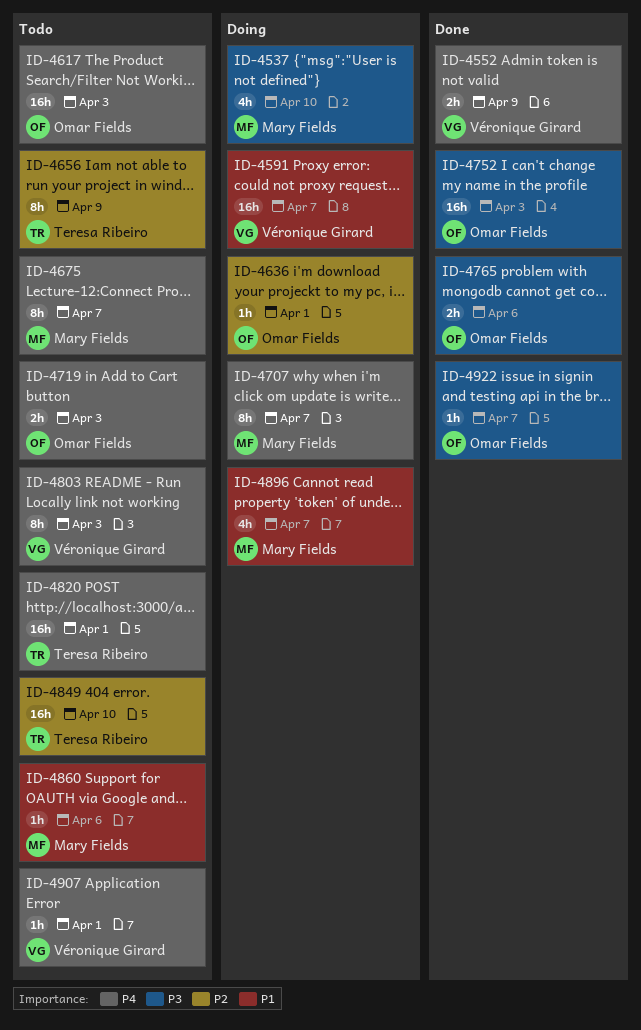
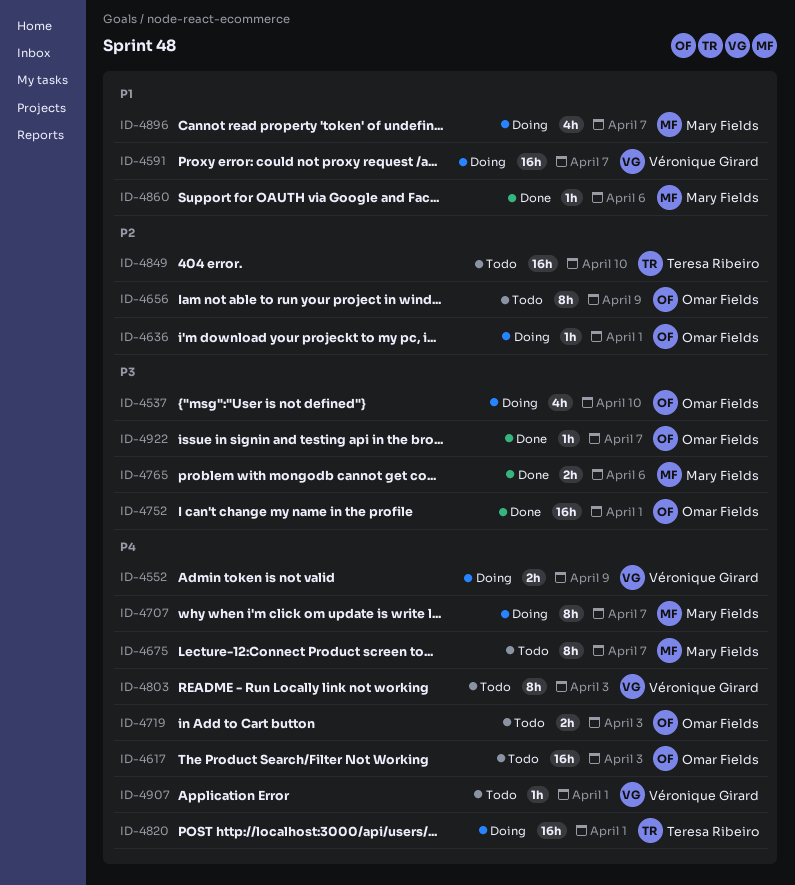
ID-4537, owner: Mary Fields -> Omar Fields
ID-4552, status: Done -> Doing
ID-4656, owner: Teresa Ribeiro -> Omar Fields
ID-4752, due: Apr 3 -> Apr 1
ID-4765, owner: Omar Fields -> Mary Fields
ID-4820, status: Todo -> Doing
ID-4860, status: Todo -> Done

